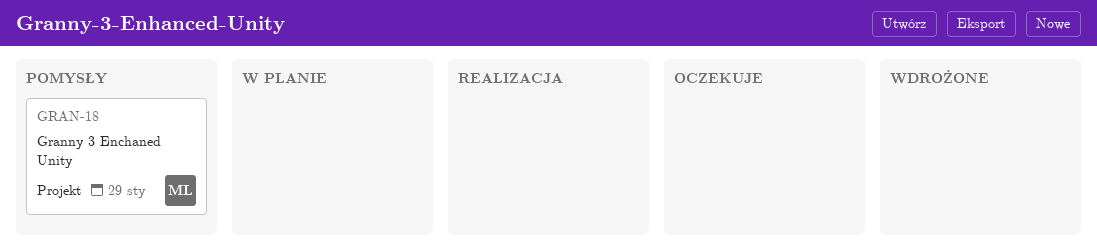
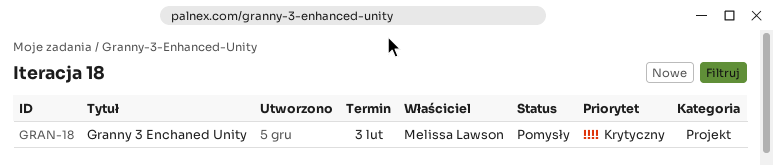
GRAN-18, due: Jan 29 -> Feb 3

